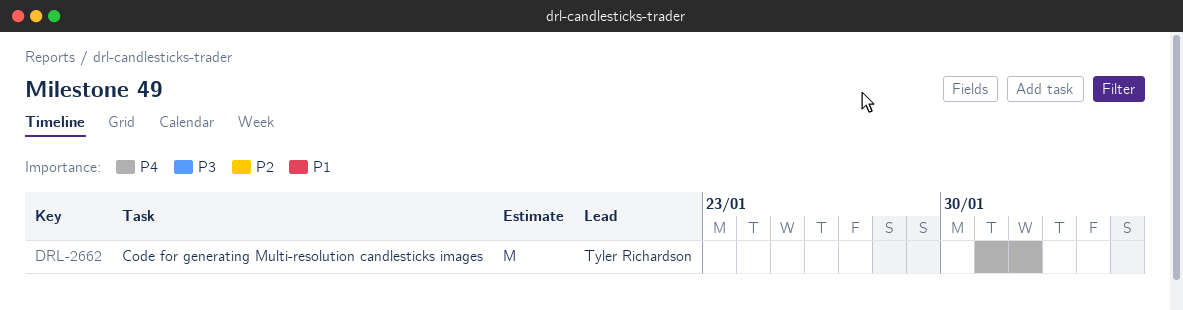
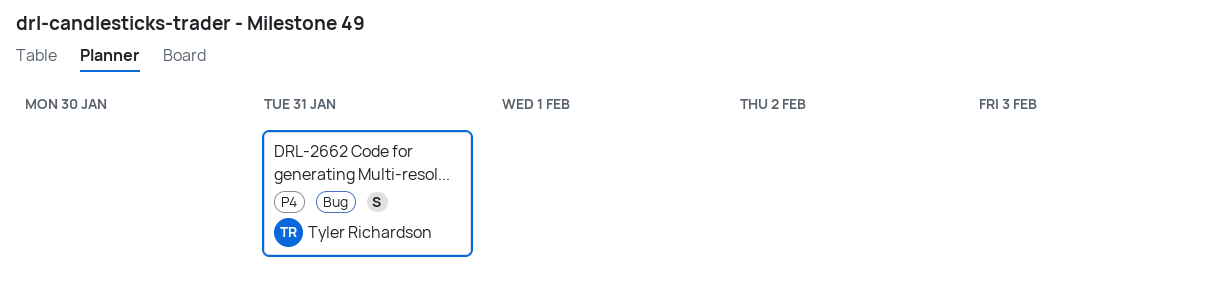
DRL-2662, estimate: M -> S
DRL-2662, due: Feb 1 -> Jan 31

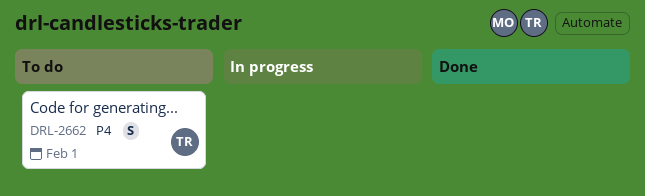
DRL-2662, due: Jan 31 -> Feb 1

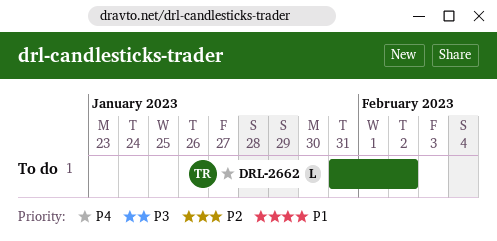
DRL-2662, estimate: S -> L
DRL-2662, due: Feb 1 -> Feb 2

